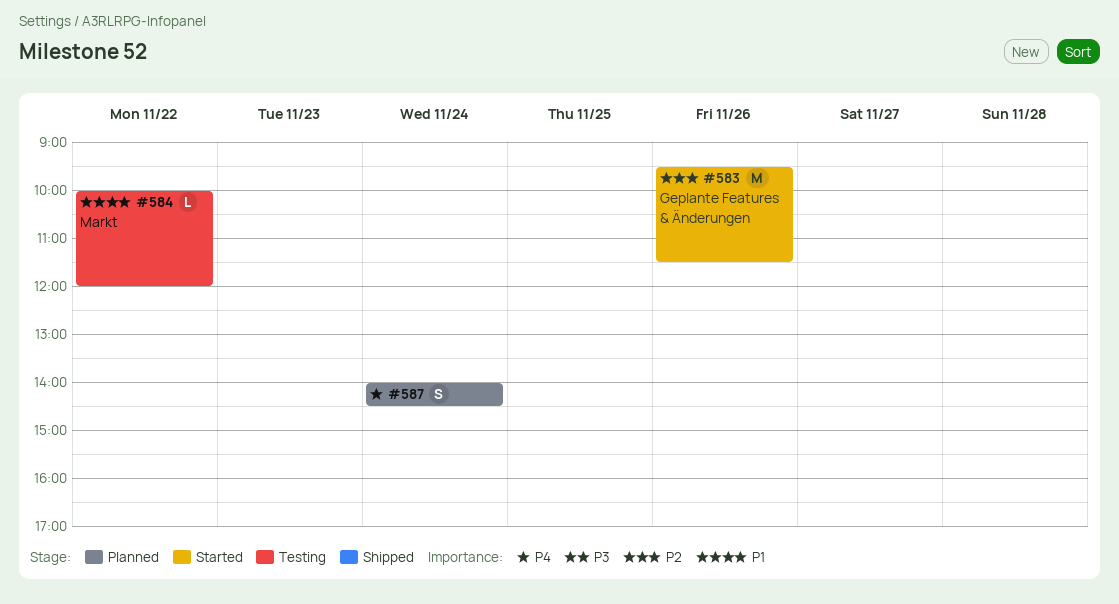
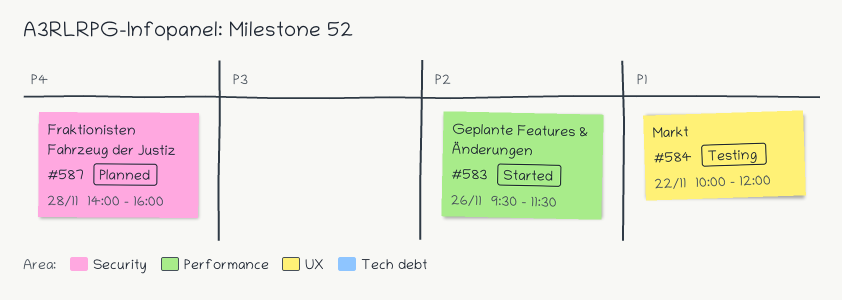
#587, day: Nov 24 -> Nov 28
#587, ends: 14:30 -> 16:00

